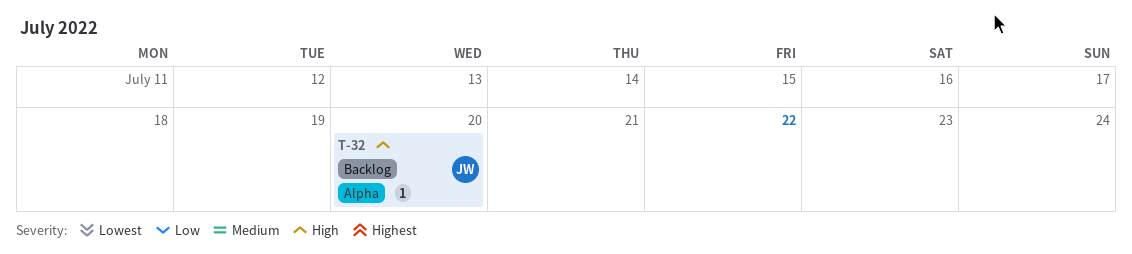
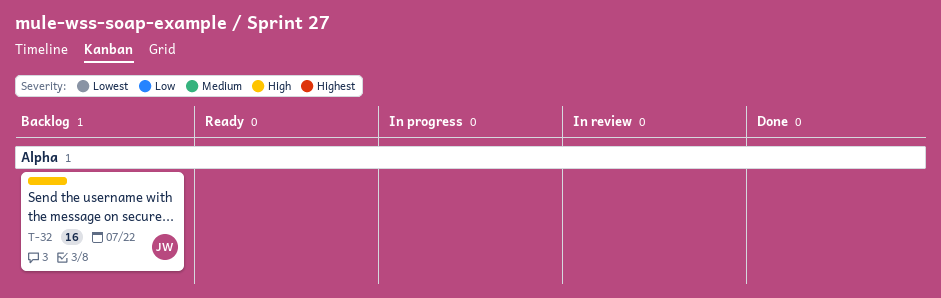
T-32, estimate: 1 -> 16
T-32, due: Jul 20 -> Jul 22

